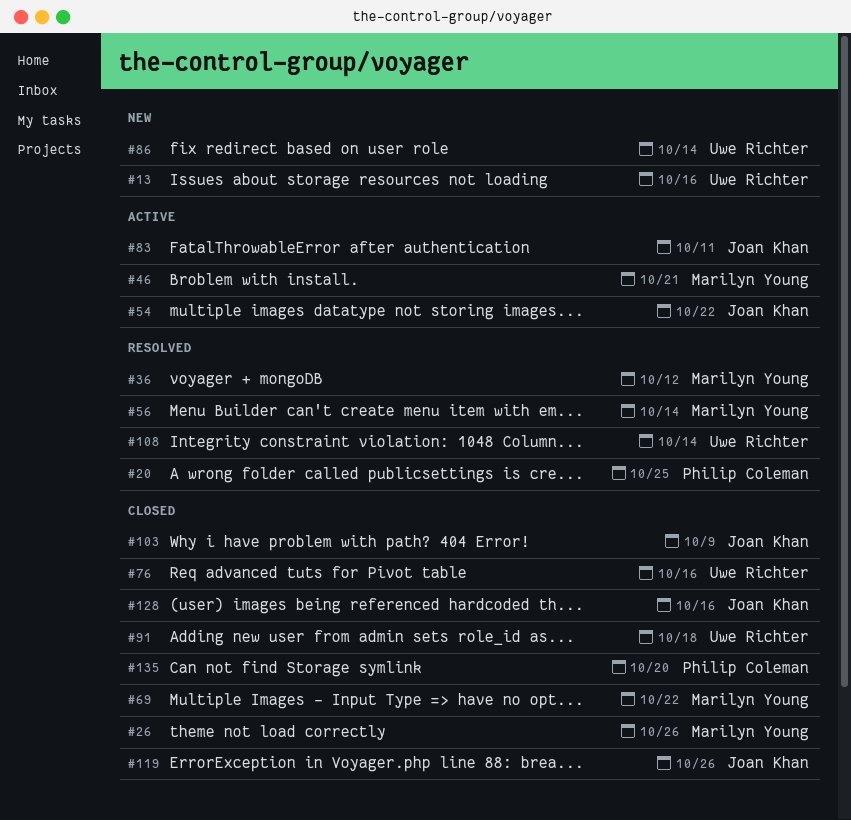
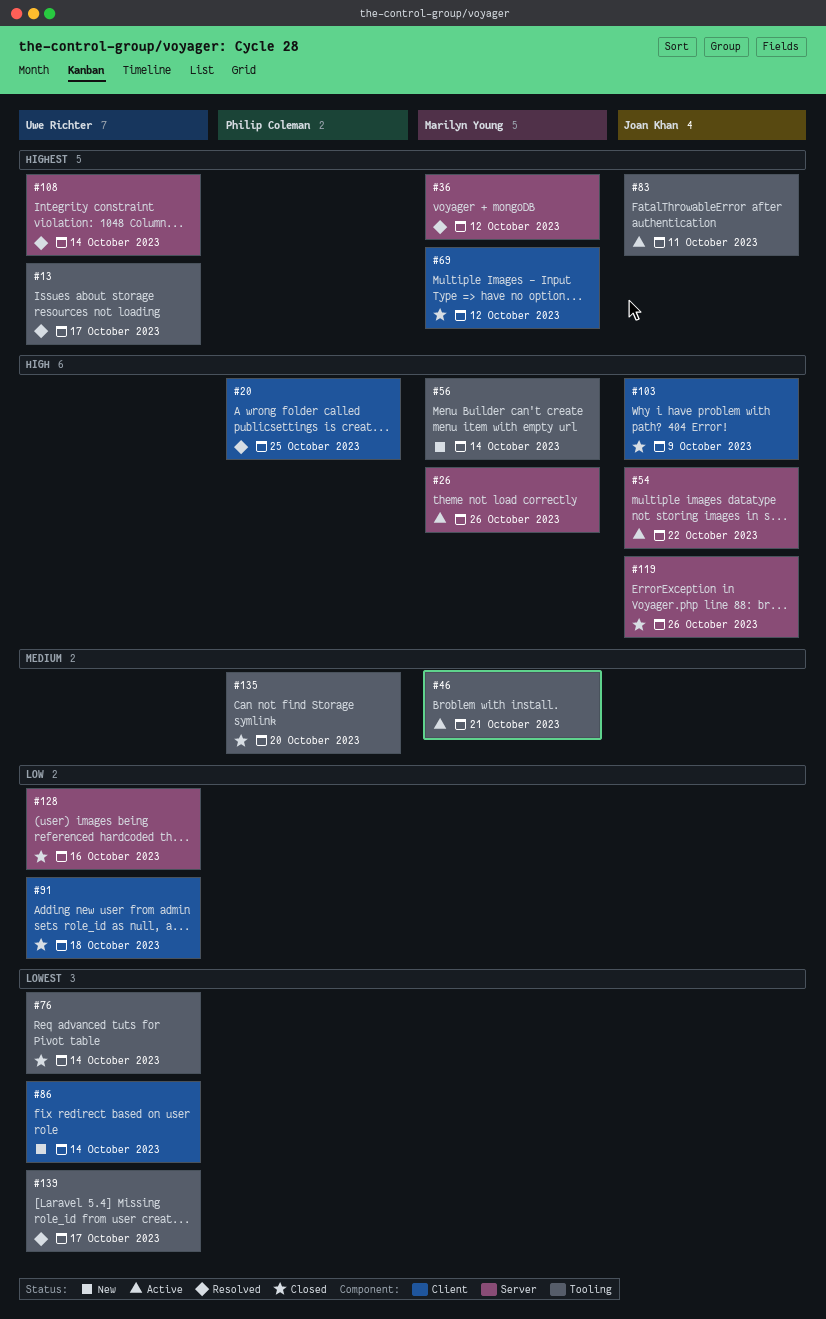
#13, status: New -> Resolved
#13, due: Oct 16 -> Oct 17
#26, status: Closed -> Active
#56, status: Resolved -> New
#69, due: Oct 22 -> Oct 12
#76, due: Oct 16 -> Oct 14
#128, owner: Joan Khan -> Uwe Richter
#139: none -> present

